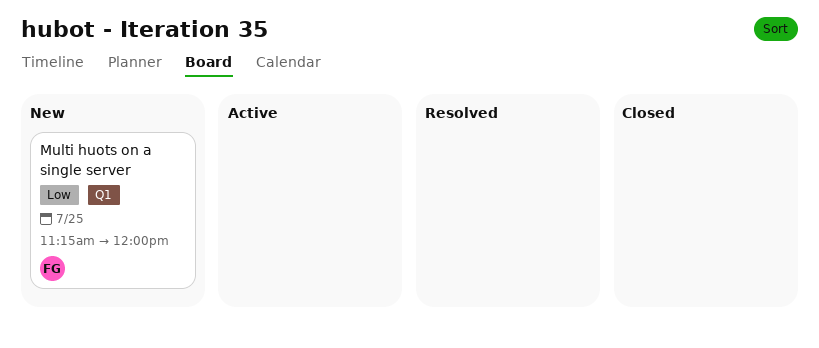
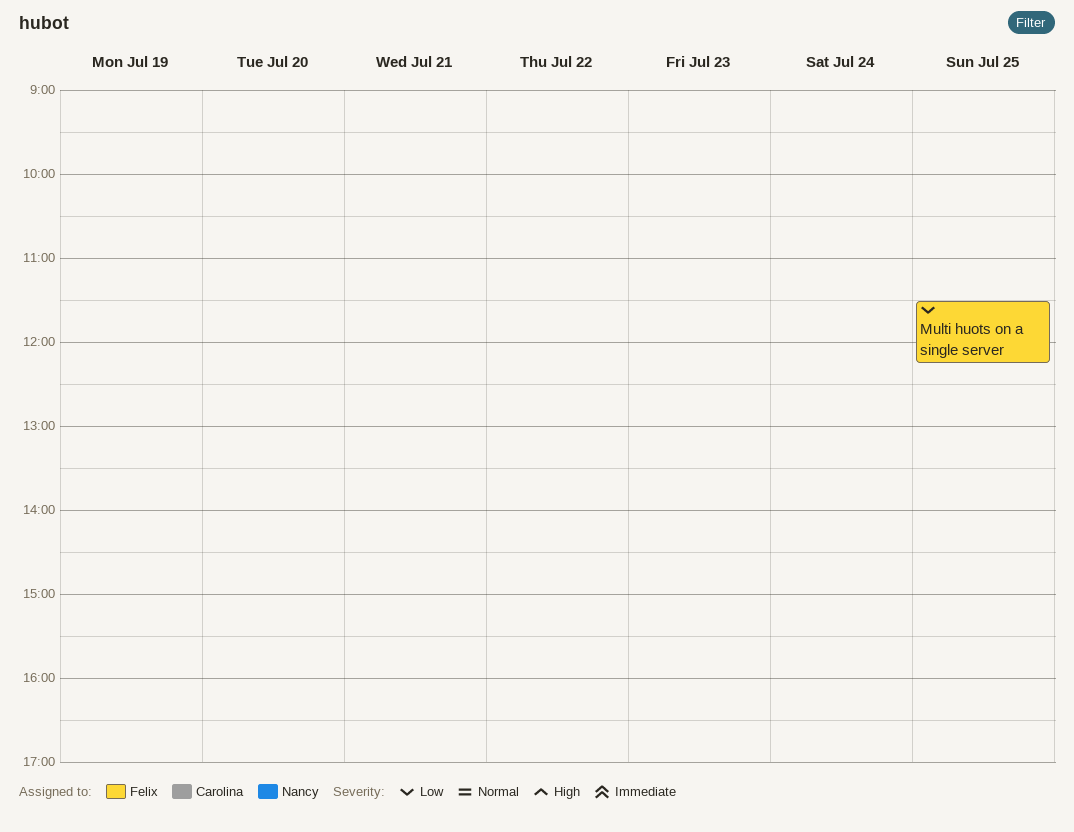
Multi huots on a single server, begins: 11:15 -> 11:30
Multi huots on a single server, ends: 12:00 -> 12:15

